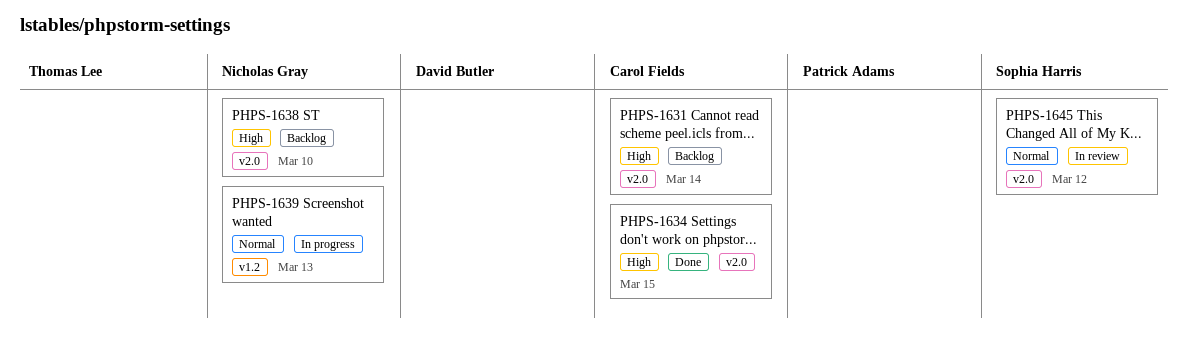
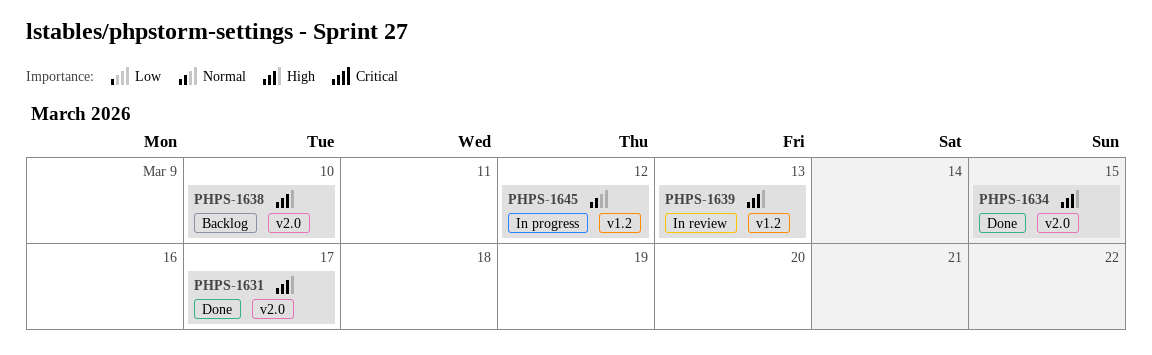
PHPS-1631, status: Backlog -> Done
PHPS-1631, due: Mar 14 -> Mar 17
PHPS-1639, status: In progress -> In review
PHPS-1639, priority: Normal -> High
PHPS-1645, status: In review -> In progress
PHPS-1645, label: v2.0 -> v1.2

